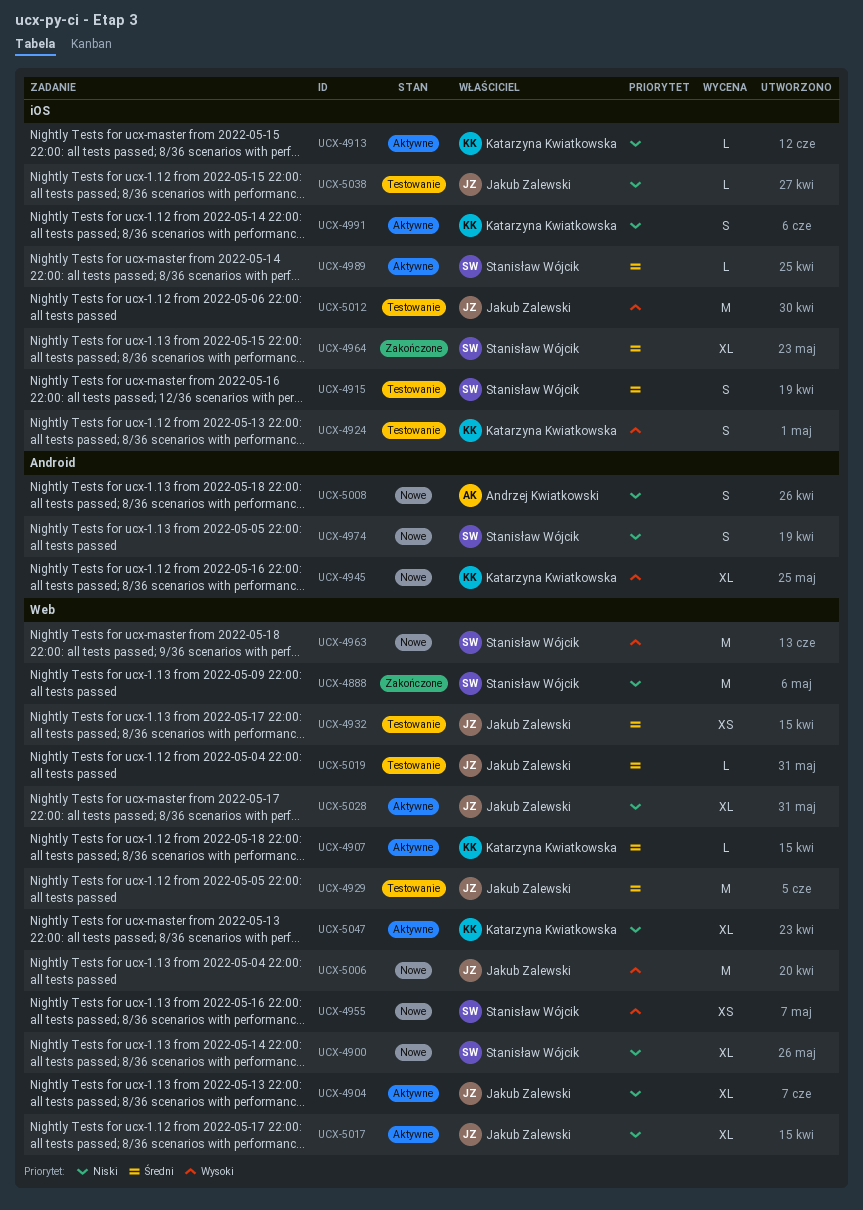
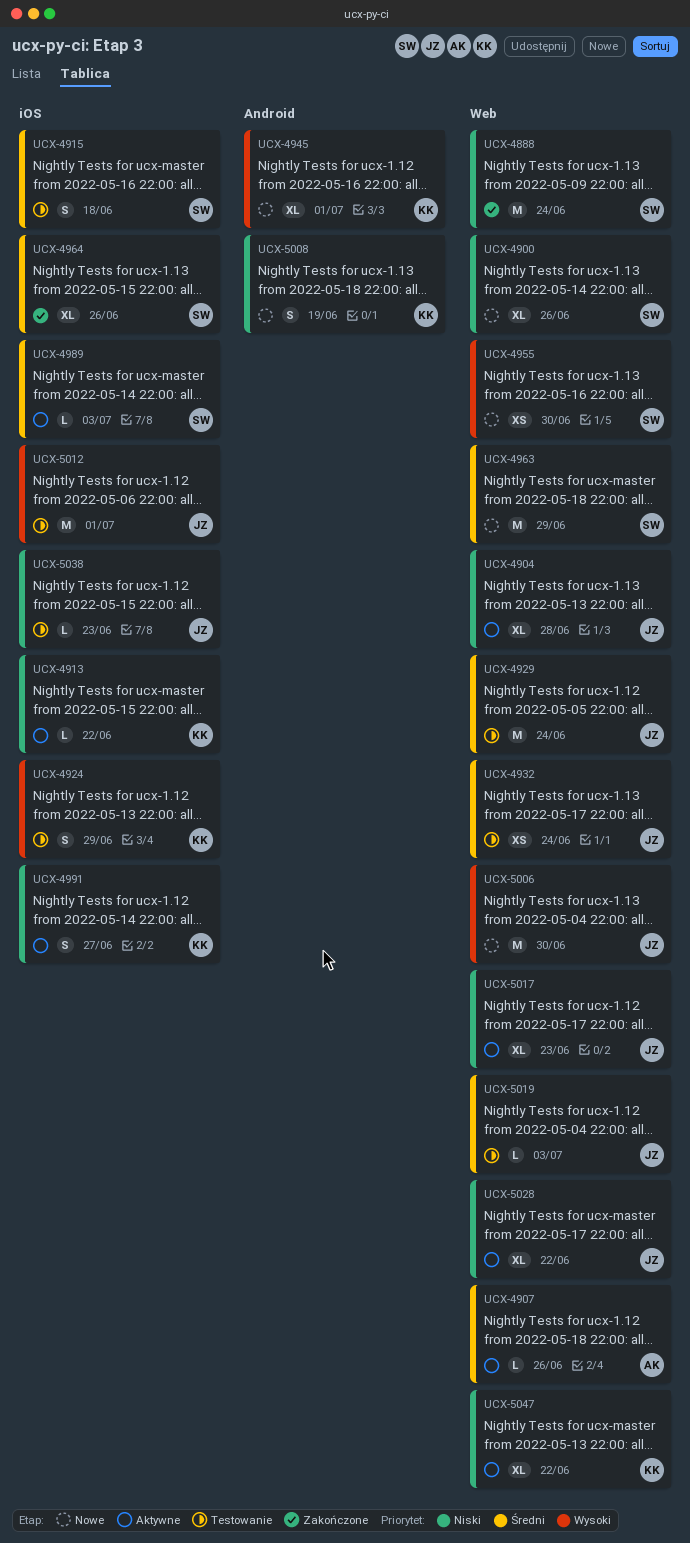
UCX-4907, owner: Katarzyna Kwiatkowska -> Andrzej Kwiatkowski
UCX-4963, priority: Wysoki -> Średni
UCX-4974: present -> none
UCX-5008, owner: Andrzej Kwiatkowski -> Katarzyna Kwiatkowska

